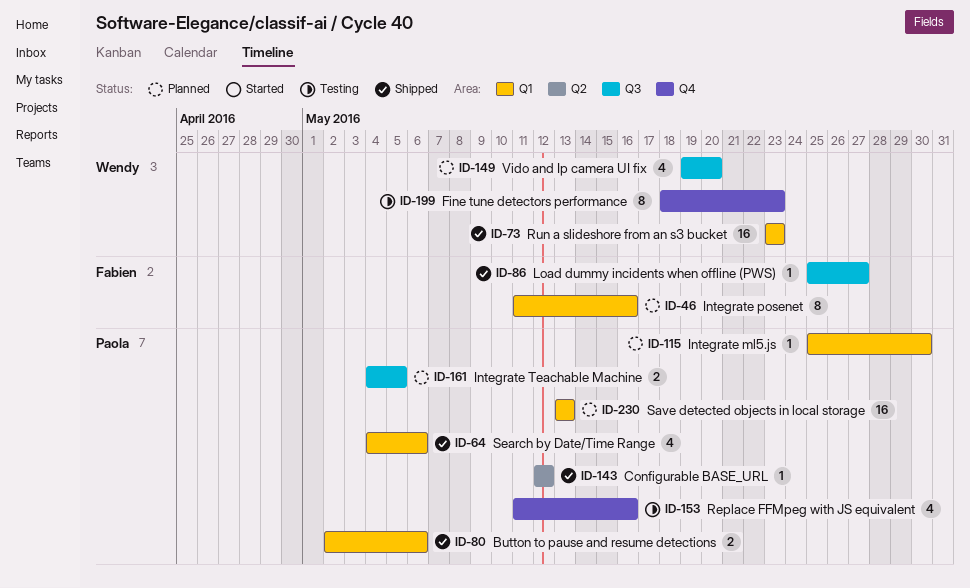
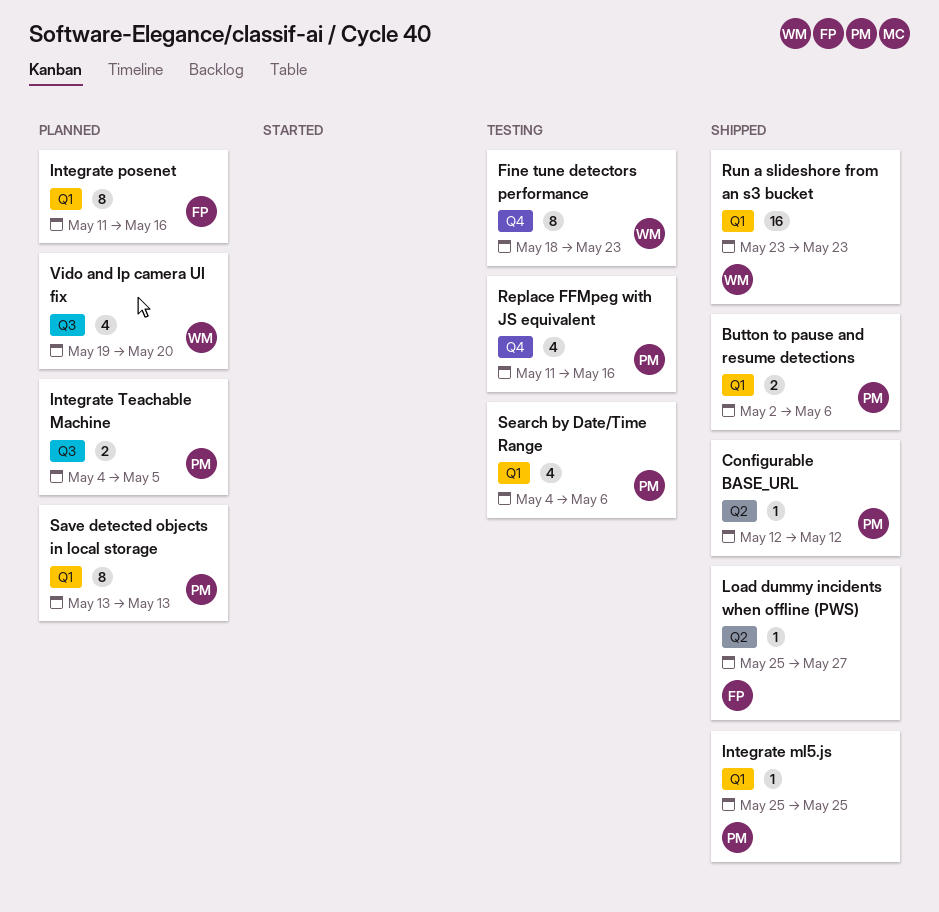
Integrate ml5.js, status: Planned -> Shipped
Integrate ml5.js, due: May 30 -> May 25
Load dummy incidents when offline (PWS), label: Q3 -> Q2
Save detected objects in local storage, estimate: 16 -> 8
Search by Date/Time Range, status: Shipped -> Testing

